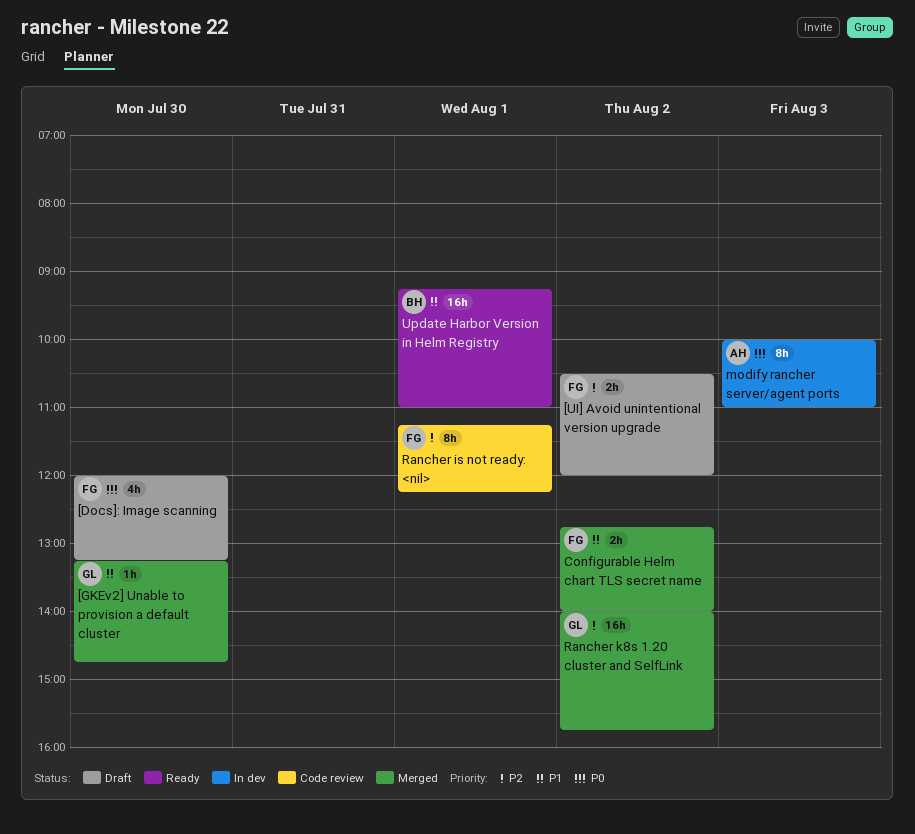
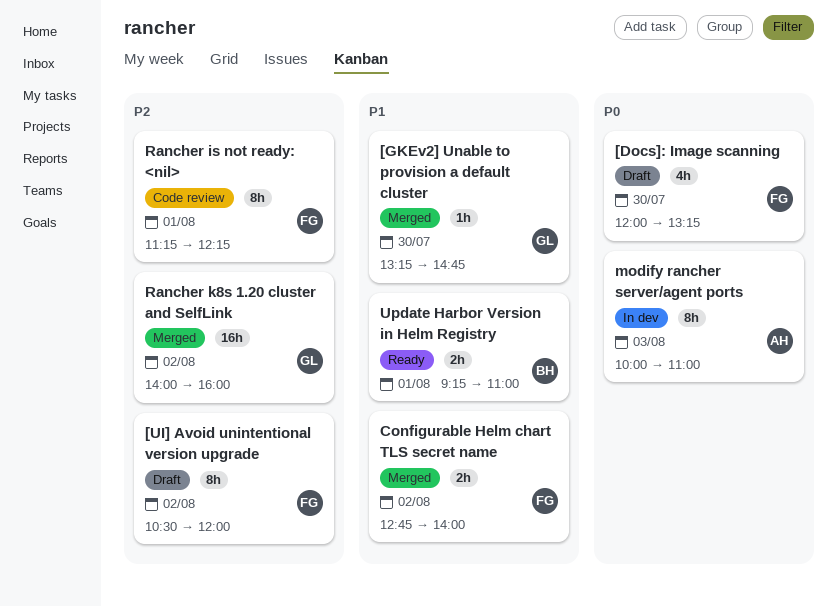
[UI] Avoid unintentional version upgrade, estimate: 2h -> 8h
Rancher k8s 1.20 cluster and SelfLink, ends: 15:45 -> 16:00
Update Harbor Version in Helm Registry, estimate: 16h -> 2h

